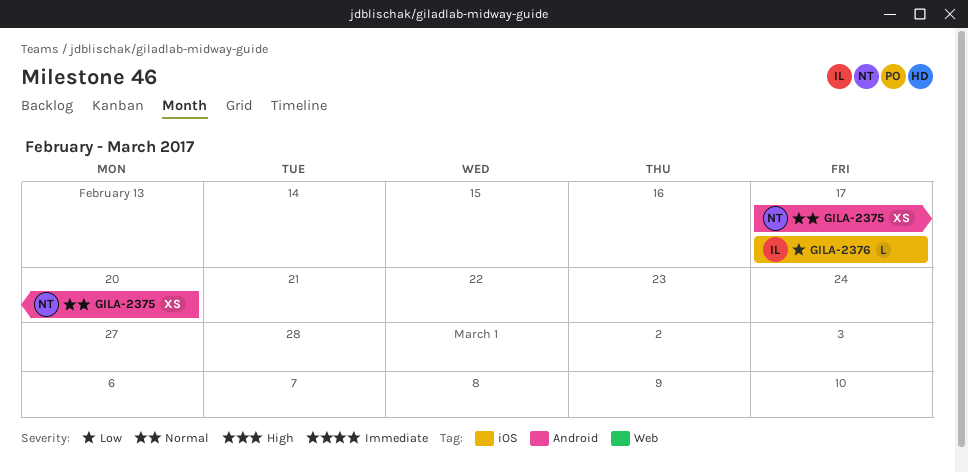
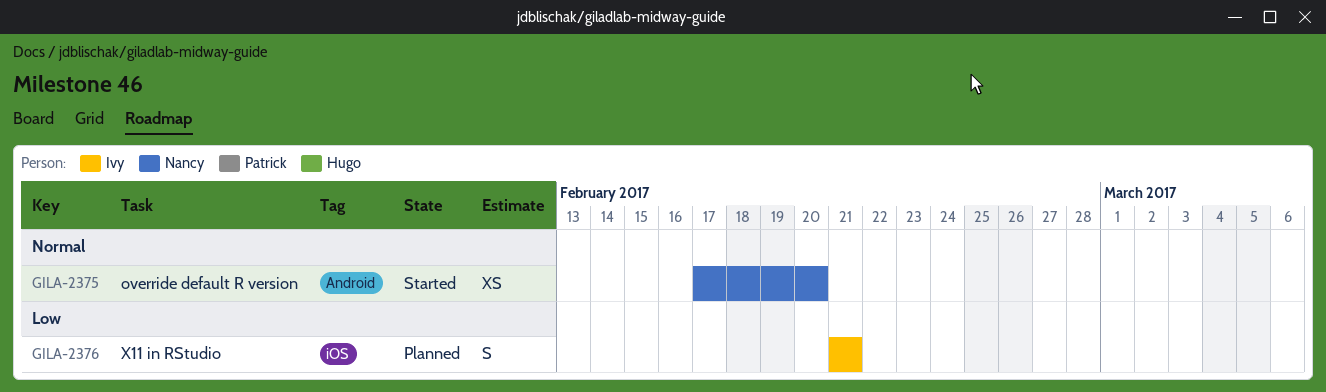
GILA-2376, estimate: L -> S
GILA-2376, start: Feb 17 -> Feb 21
GILA-2376, due: Feb 17 -> Feb 21

